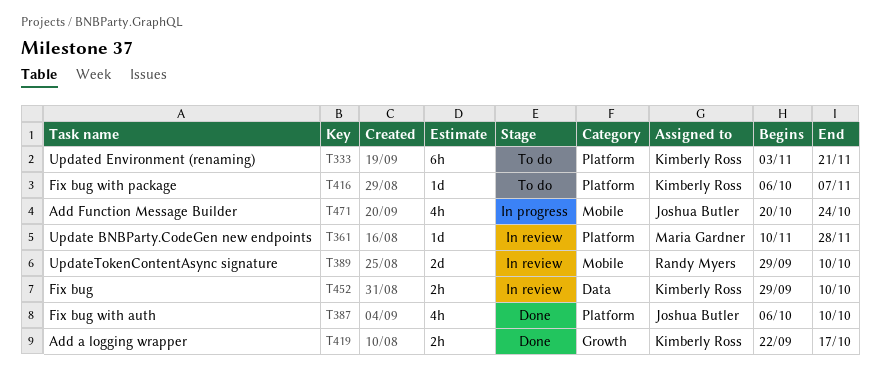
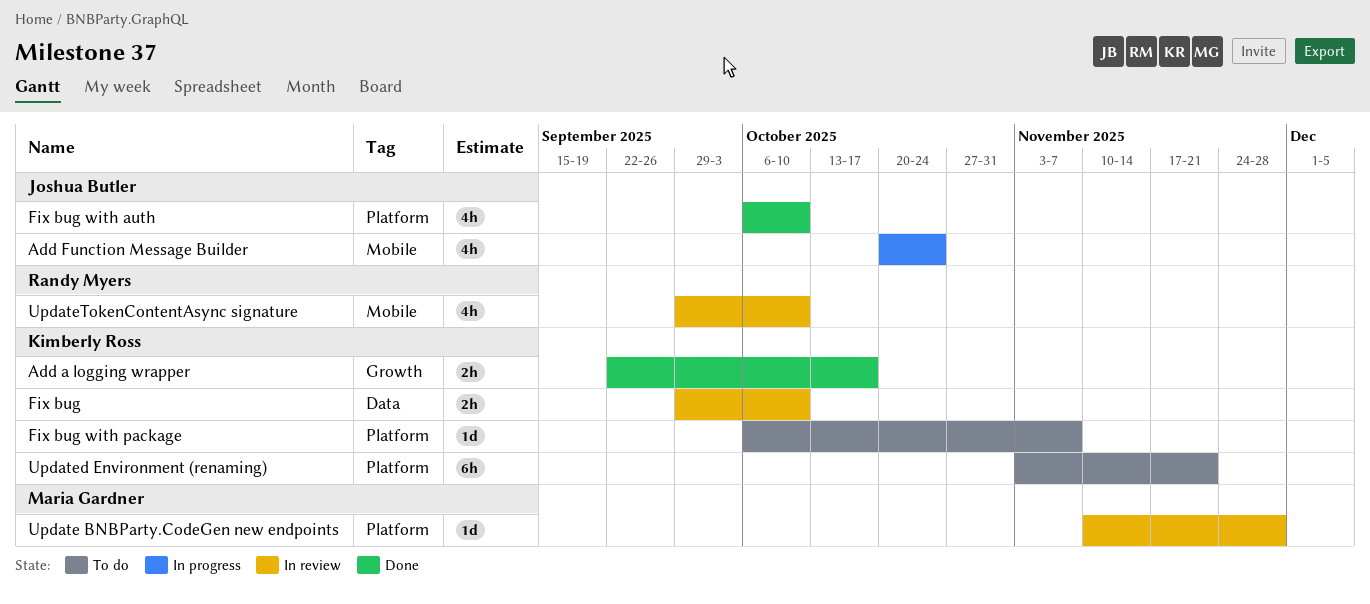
UpdateTokenContentAsync signature, estimate: 2d -> 4h

